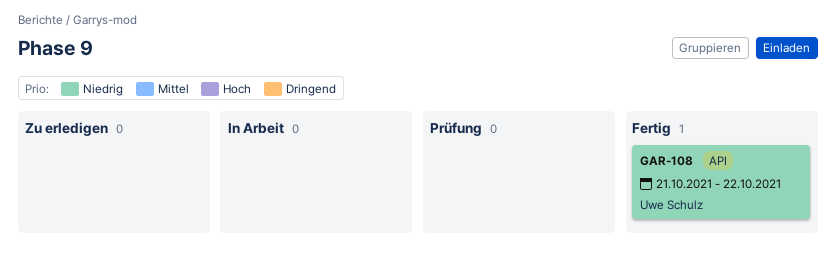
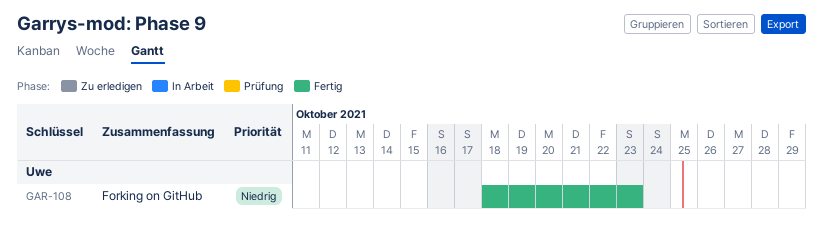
GAR-108, start: Oct 21 -> Oct 18
GAR-108, due: Oct 22 -> Oct 23

